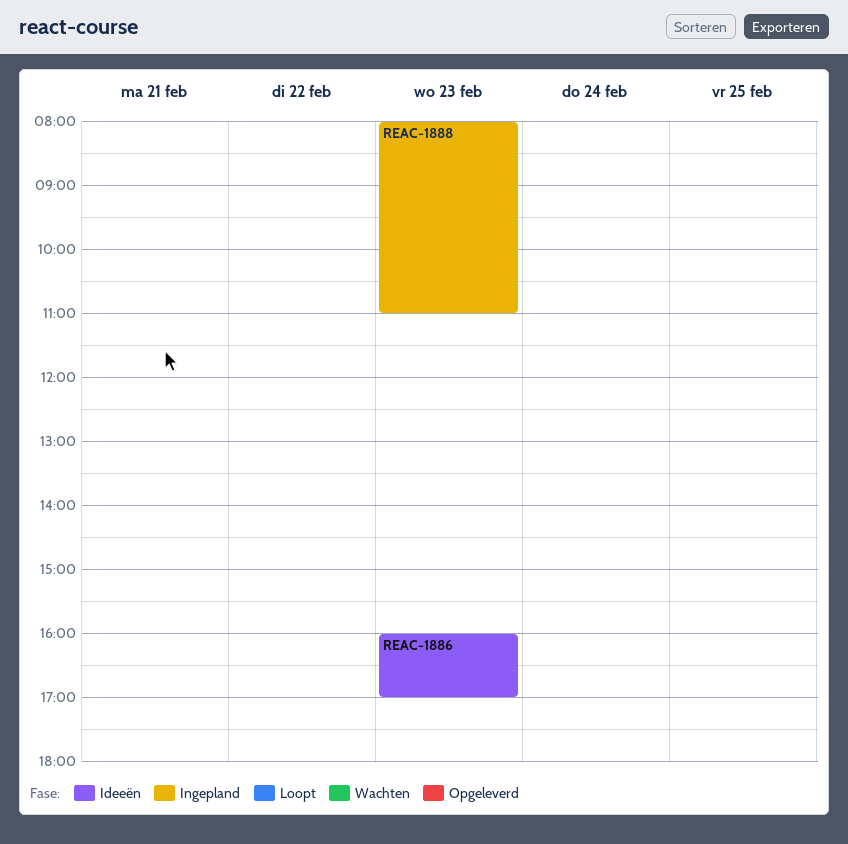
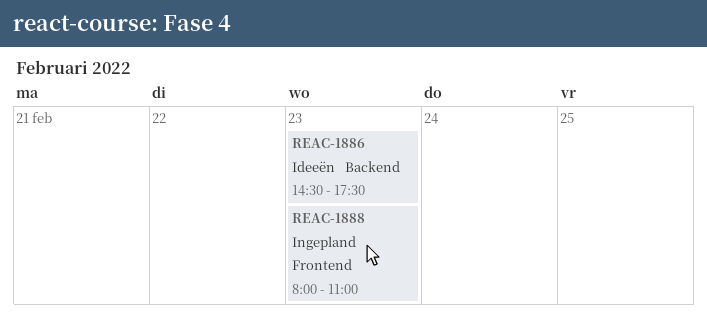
REAC-1886, begins: 16:00 -> 14:30
REAC-1886, ends: 17:00 -> 17:30

